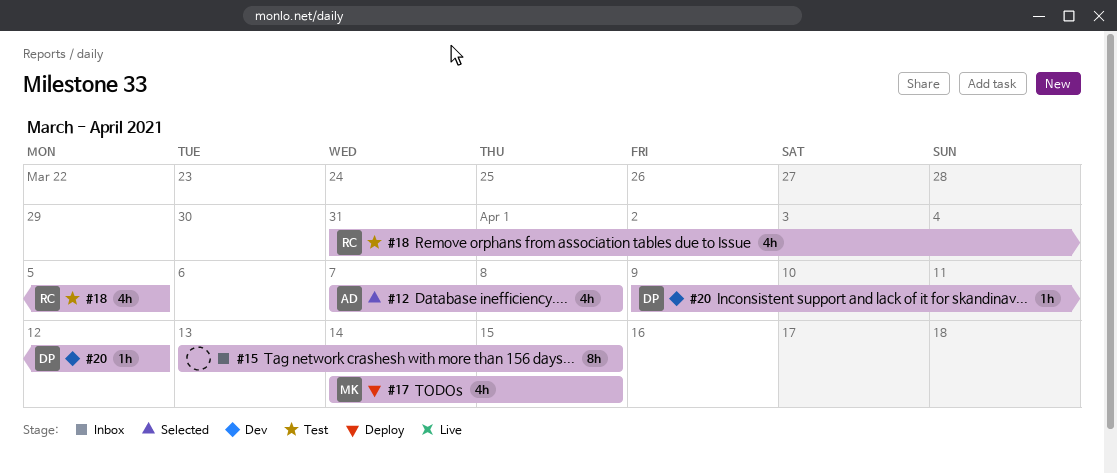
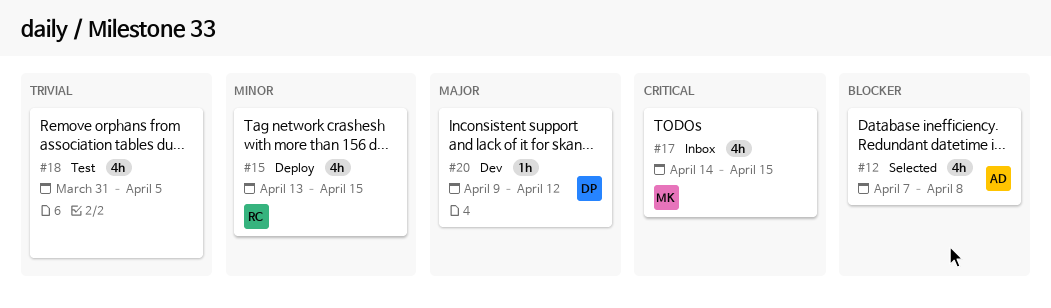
#15, status: Inbox -> Deploy
#15, owner: none -> RC
#15, estimate: 8h -> 4h
#17, status: Deploy -> Inbox
#18, owner: RC -> none

